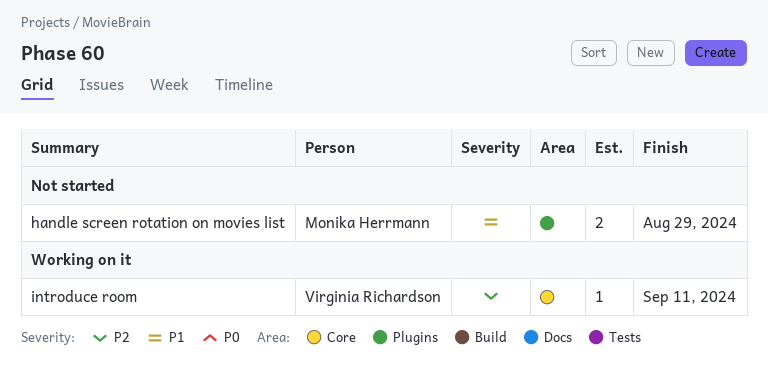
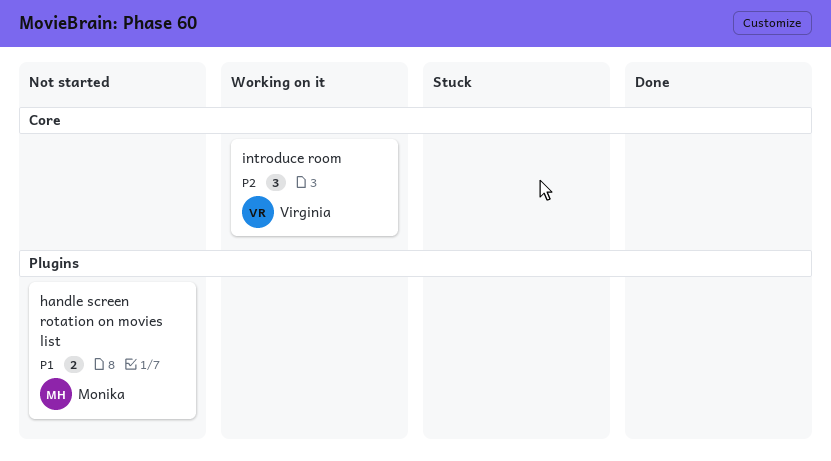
introduce room, estimate: 1 -> 3

